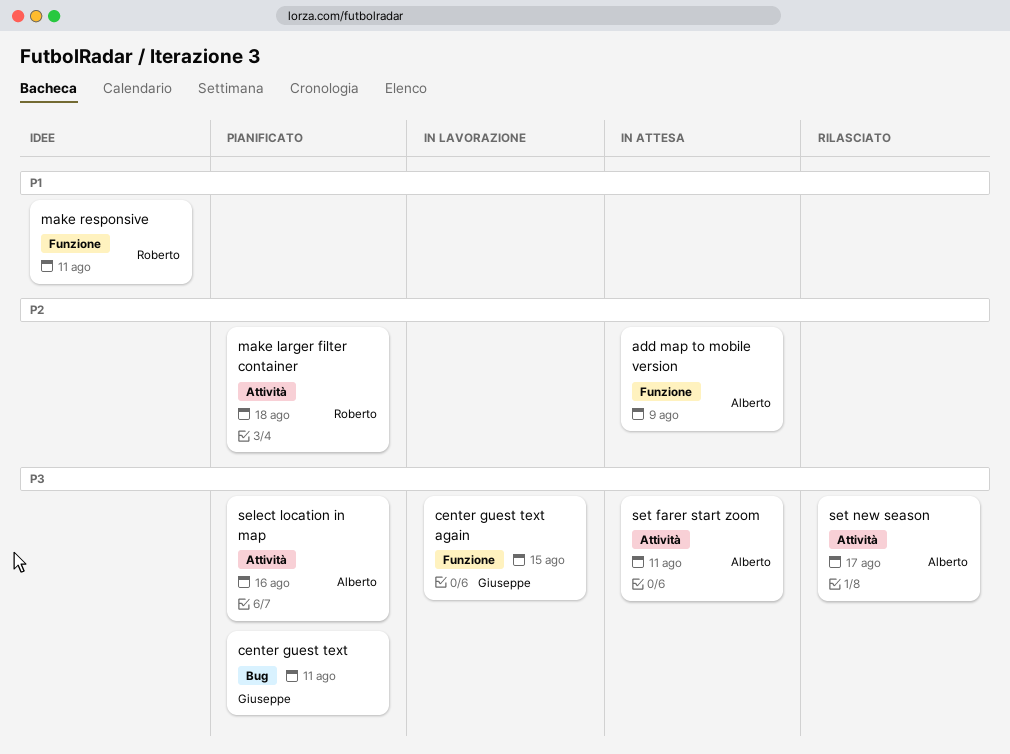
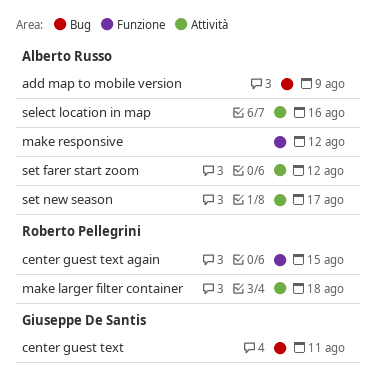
add map to mobile version, label: Funzione -> Bug
center guest text again, owner: Giuseppe De Santis -> Roberto Pellegrini
make responsive, owner: Roberto Pellegrini -> Alberto Russo
make responsive, due: Aug 11 -> Aug 12
set farer start zoom, due: Aug 11 -> Aug 12

